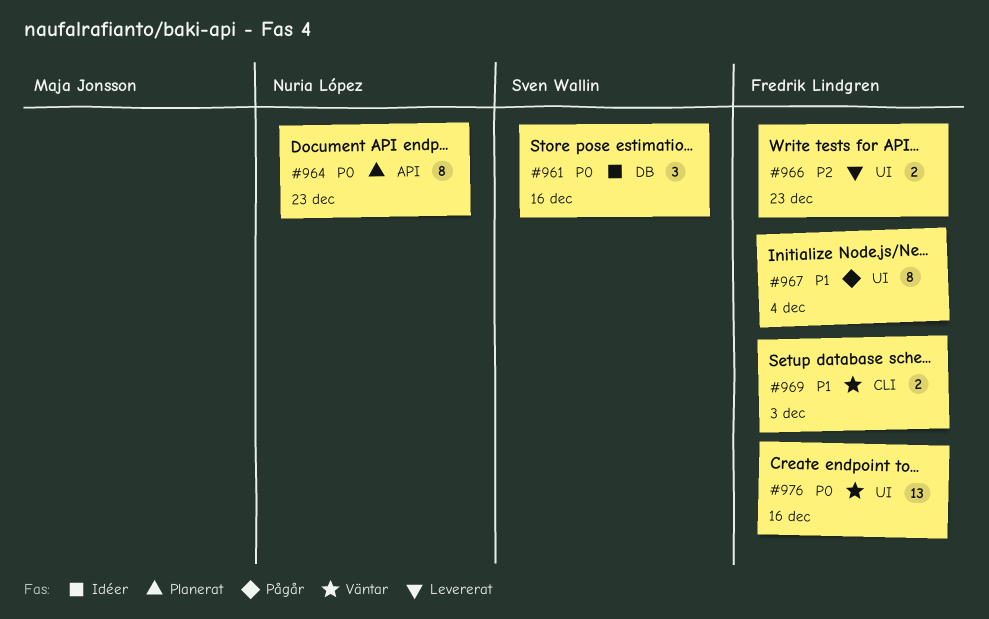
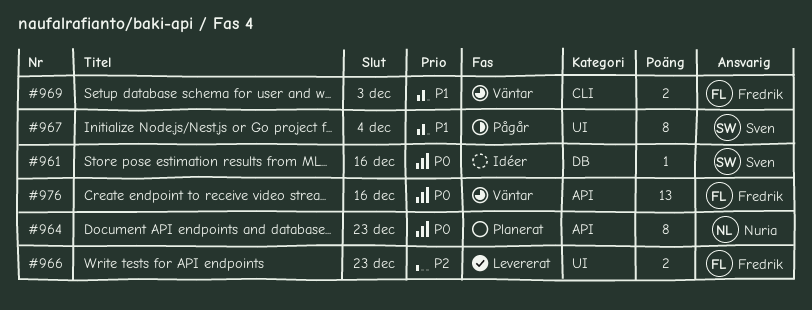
#961, estimate: 3 -> 1
#967, owner: Fredrik Lindgren -> Sven Wallin
#976, label: UI -> API

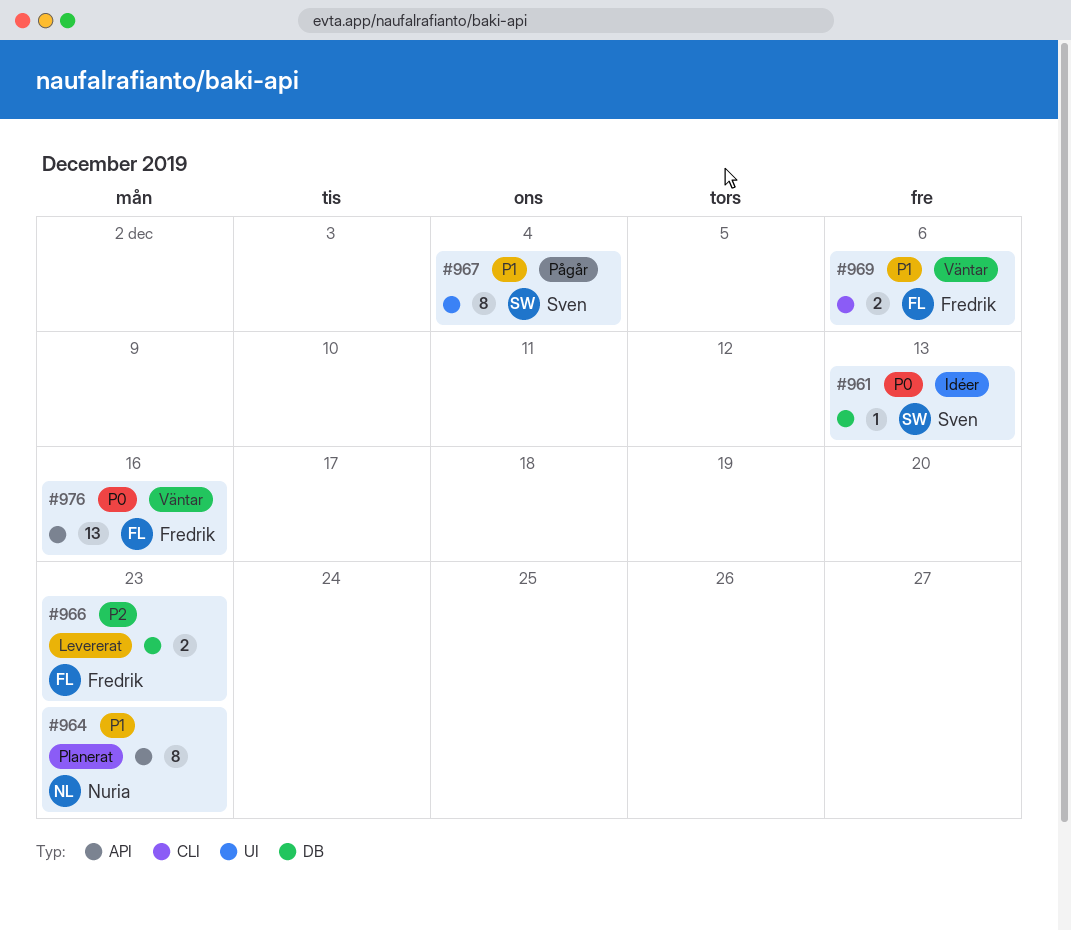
#961, due: Dec 16 -> Dec 13
#964, priority: P0 -> P1
#966, label: UI -> DB
#969, due: Dec 3 -> Dec 6

